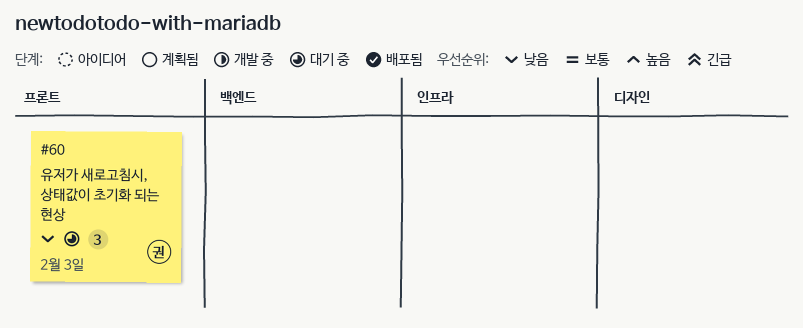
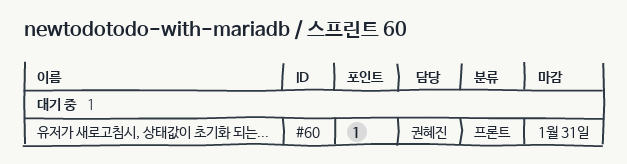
#60, estimate: 3 -> 1
#60, due: Feb 3 -> Jan 31

